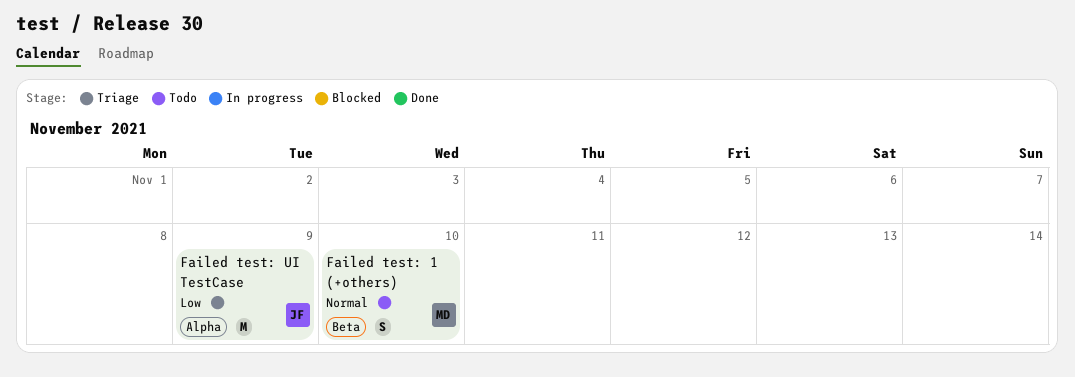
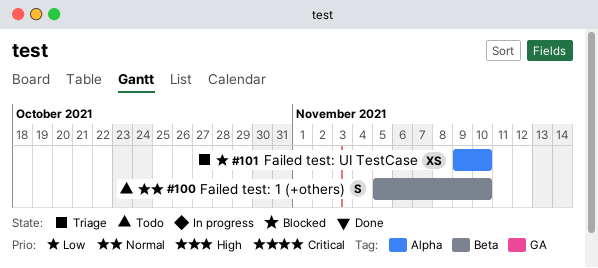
Failed test: UI TestCase, estimate: M -> XS
Failed test: UI TestCase, due: Nov 9 -> Nov 10

